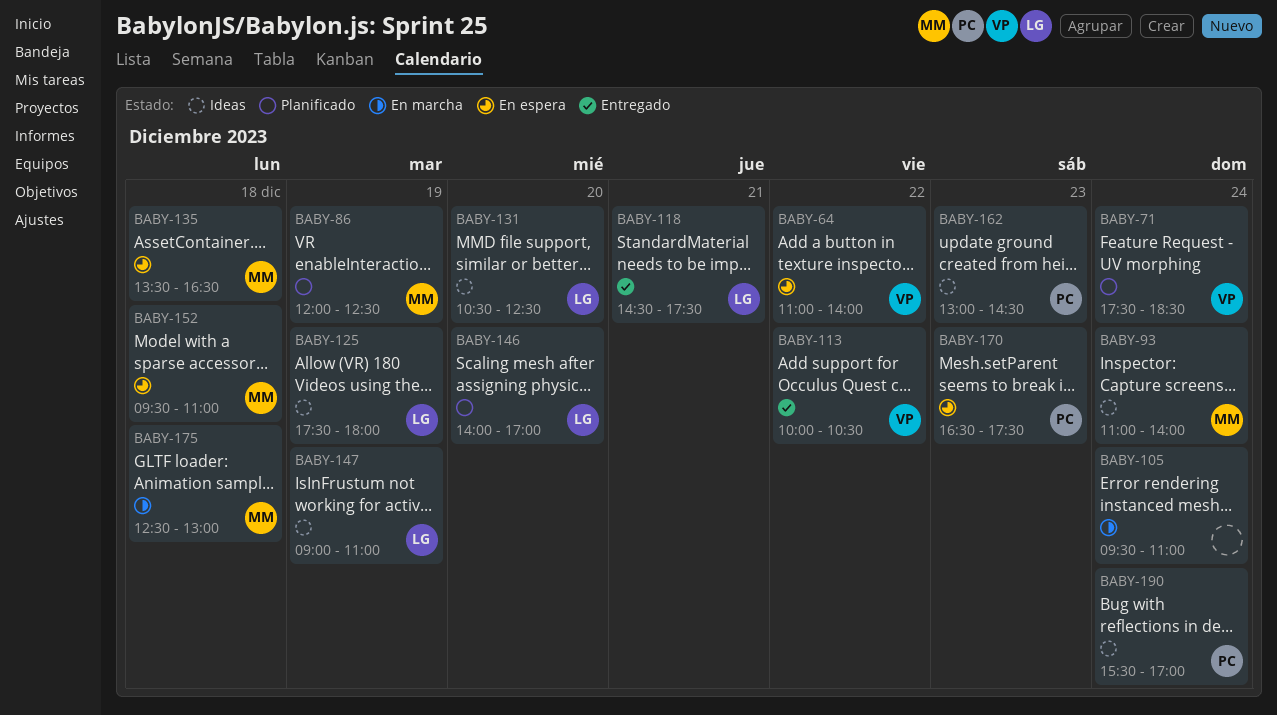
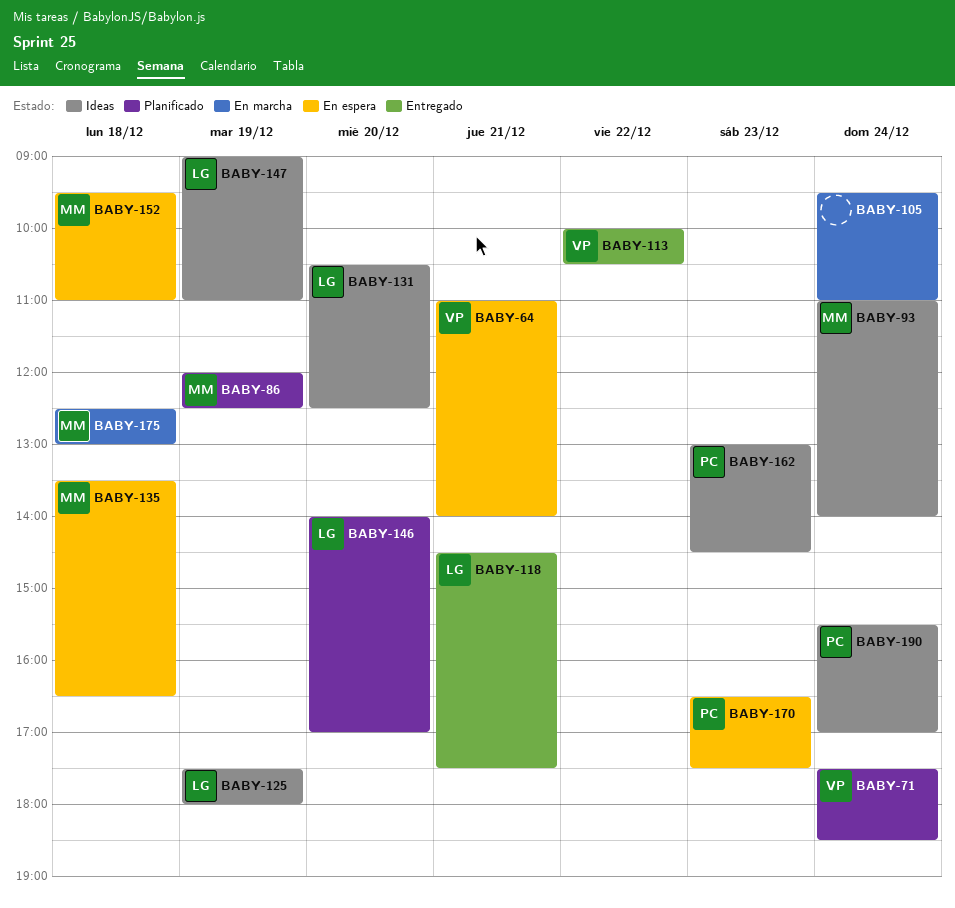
BABY-64, day: Dec 22 -> Dec 21

